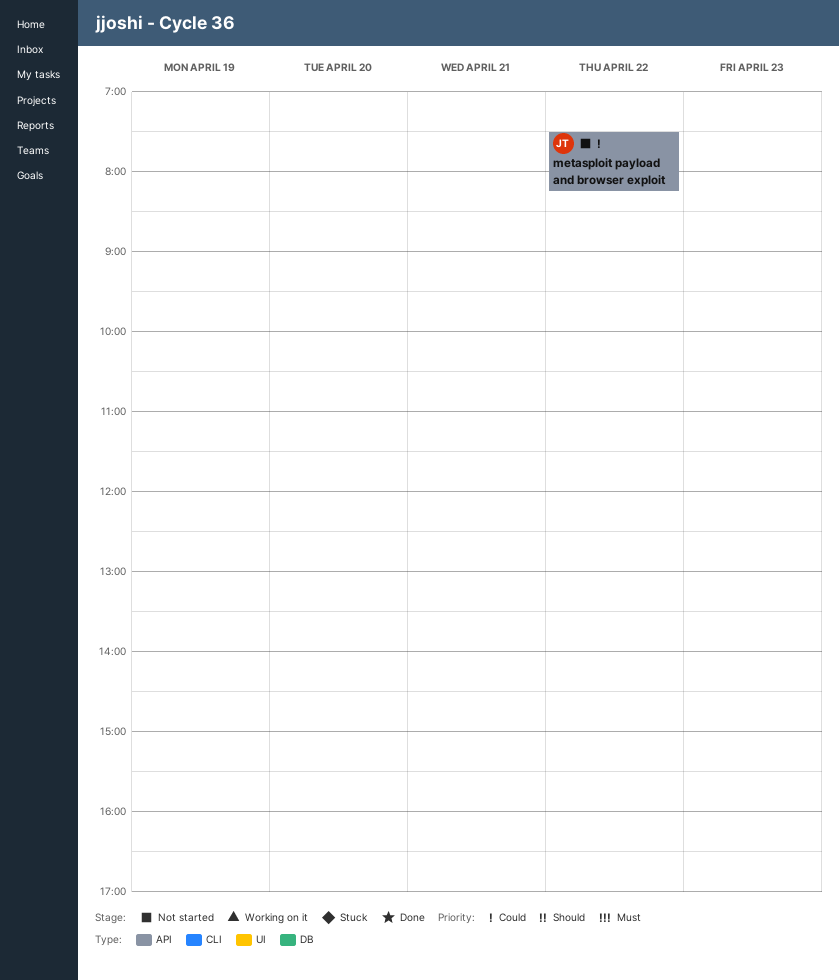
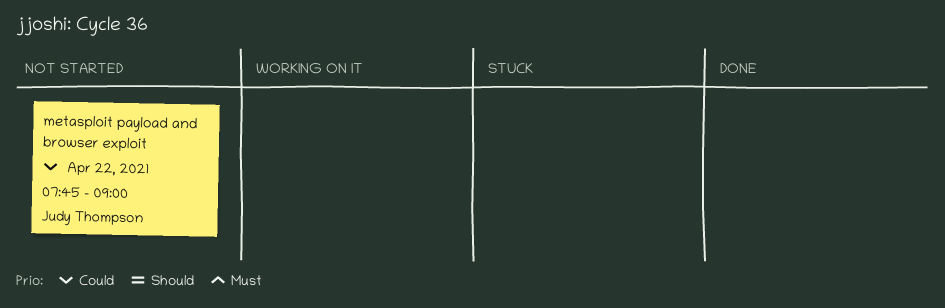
metasploit payload and browser exploit, begins: 07:30 -> 07:45
metasploit payload and browser exploit, ends: 08:15 -> 09:00

